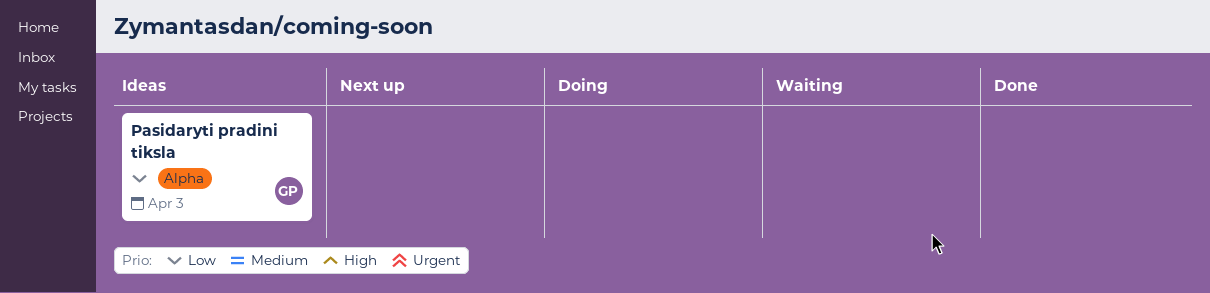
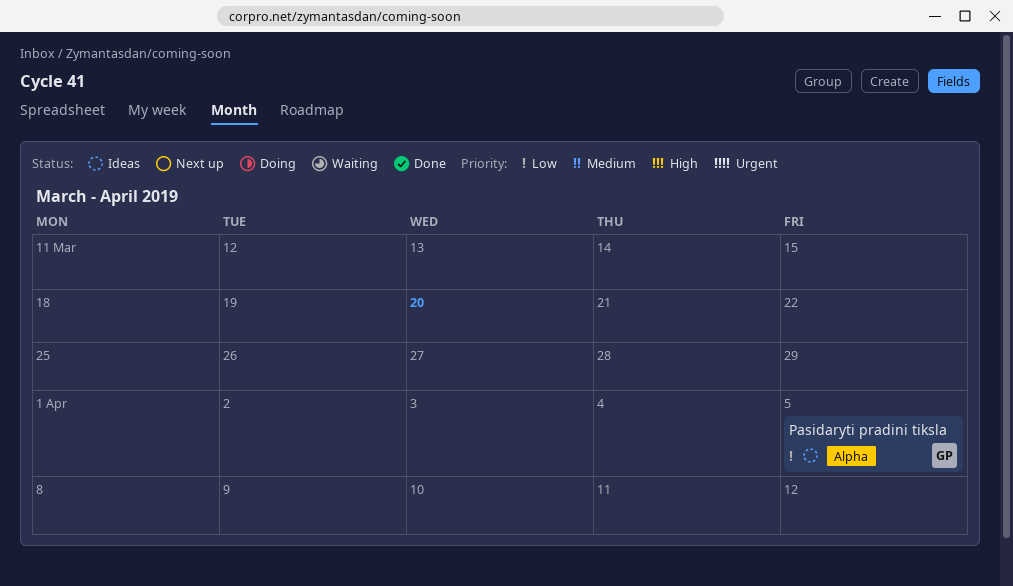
Pasidaryti pradini tiksla, due: Apr 3 -> Apr 5

